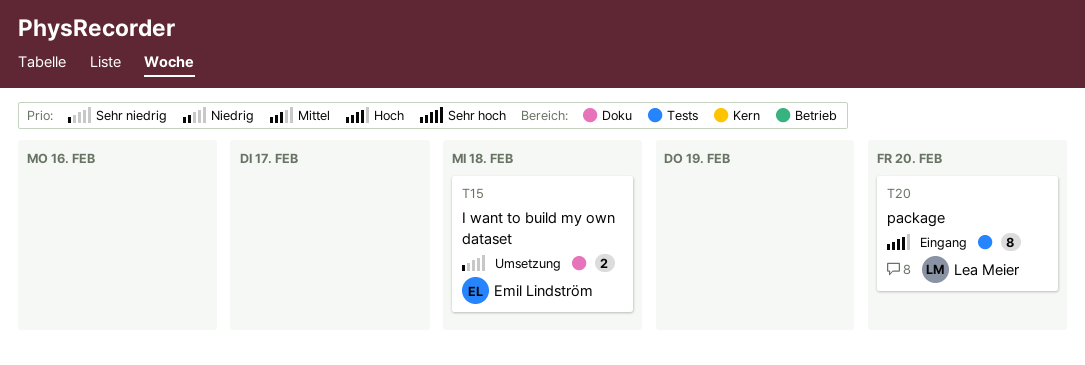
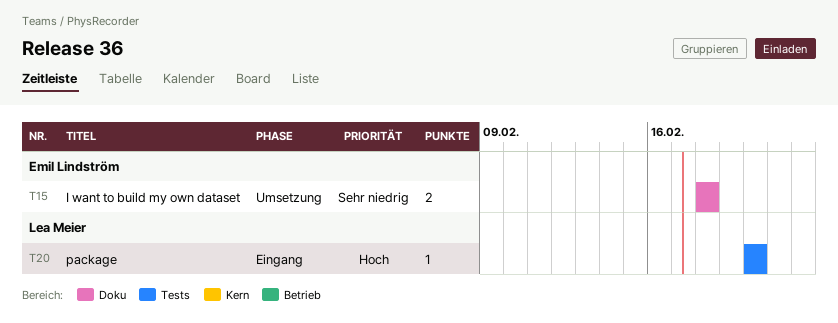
T20, estimate: 8 -> 1

